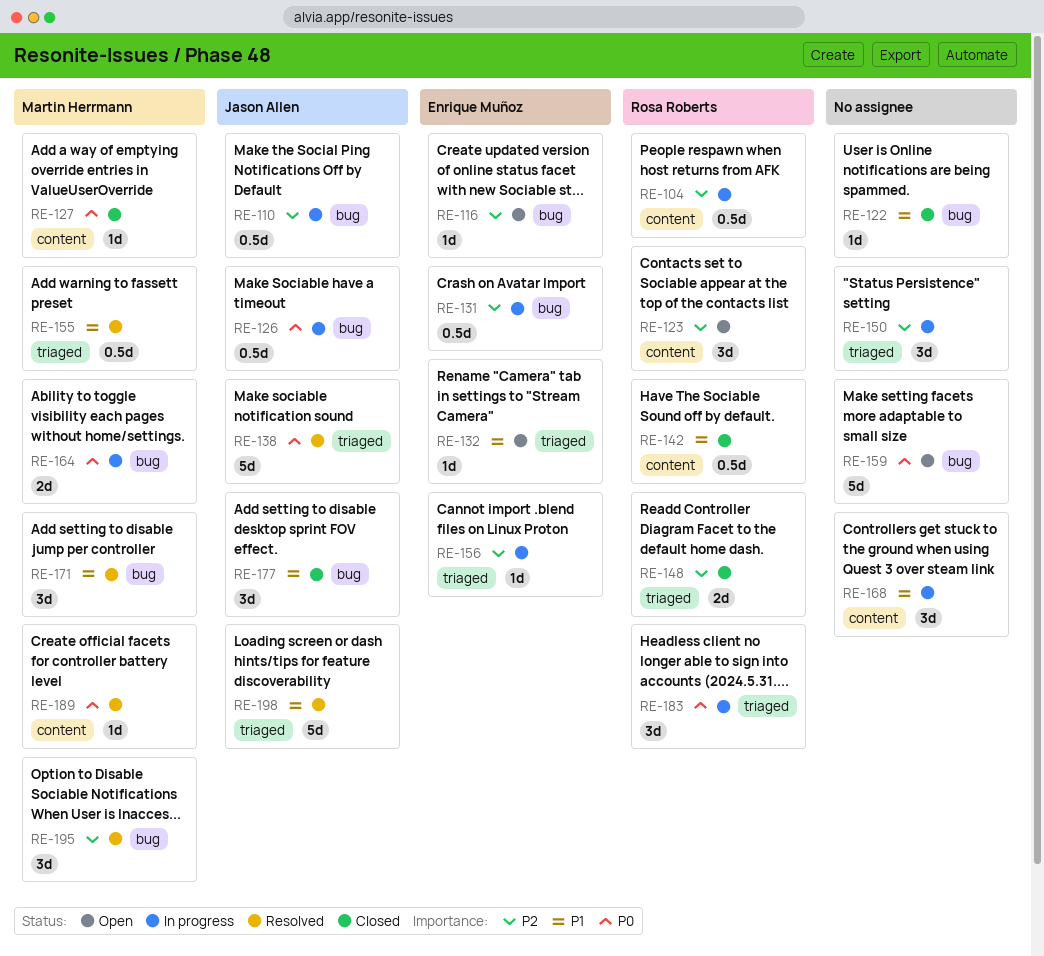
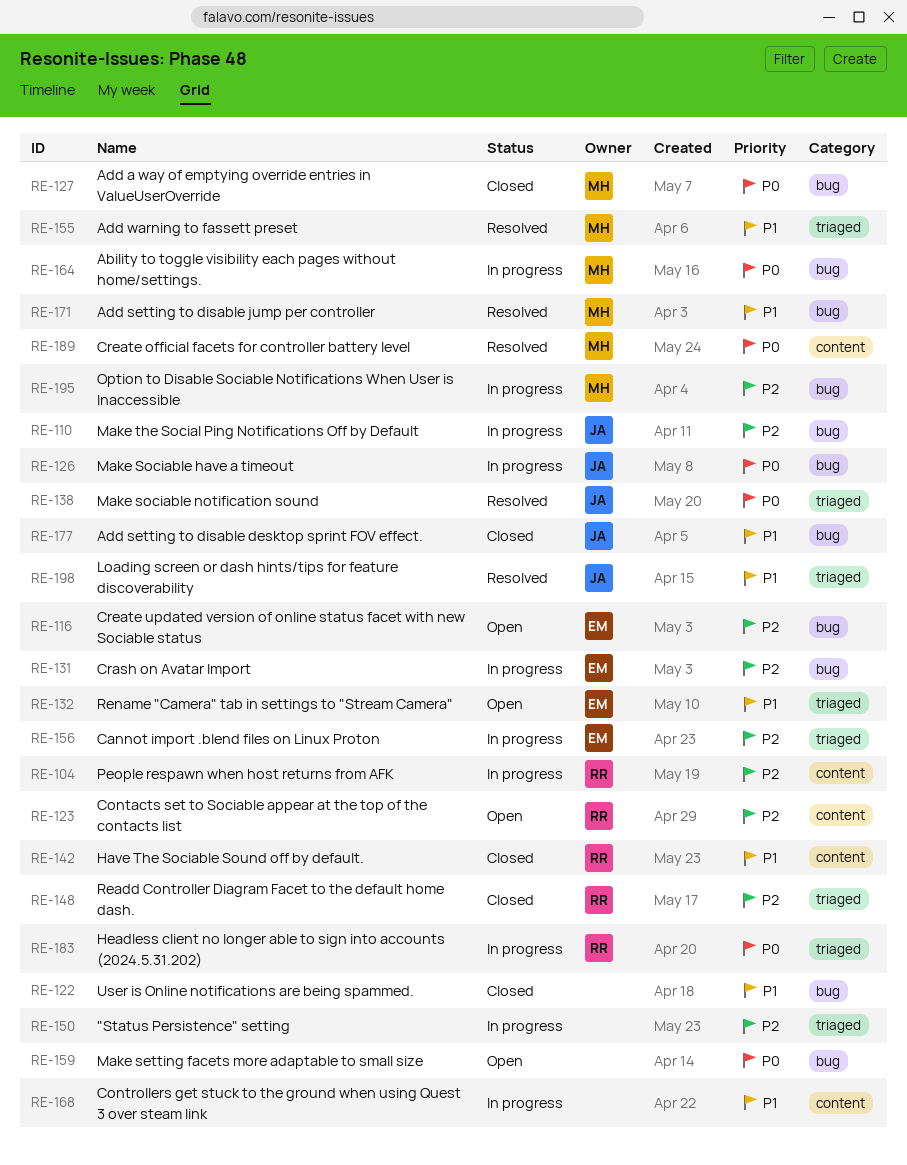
RE-127, label: content -> bug
RE-195, status: Resolved -> In progress

